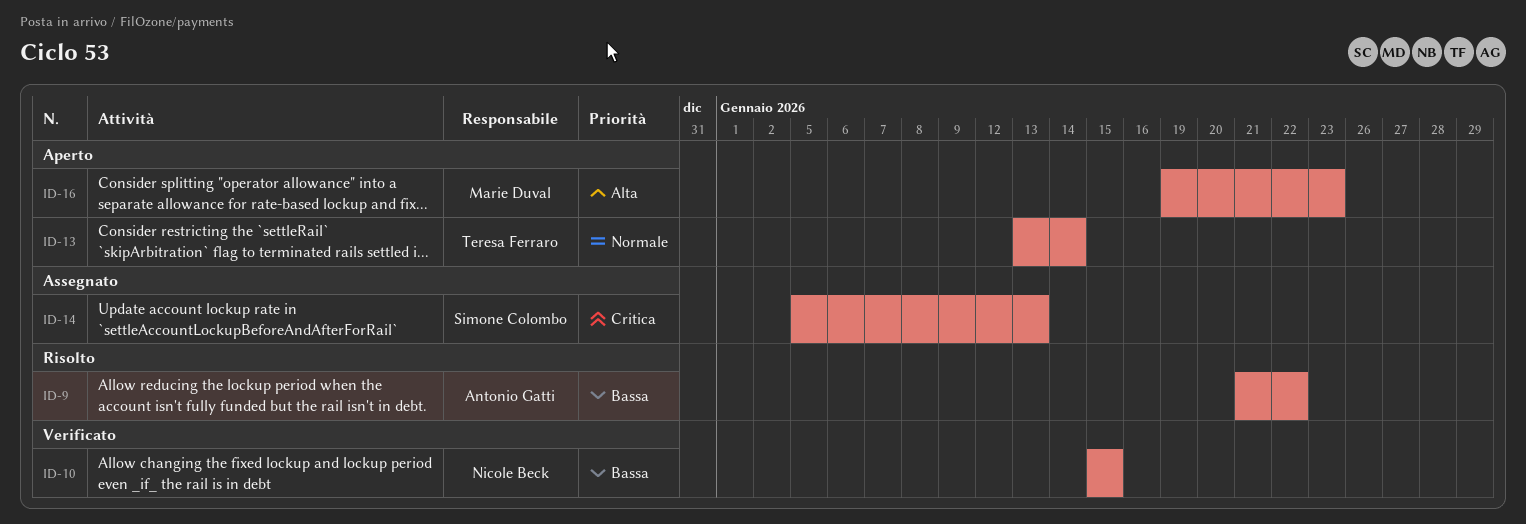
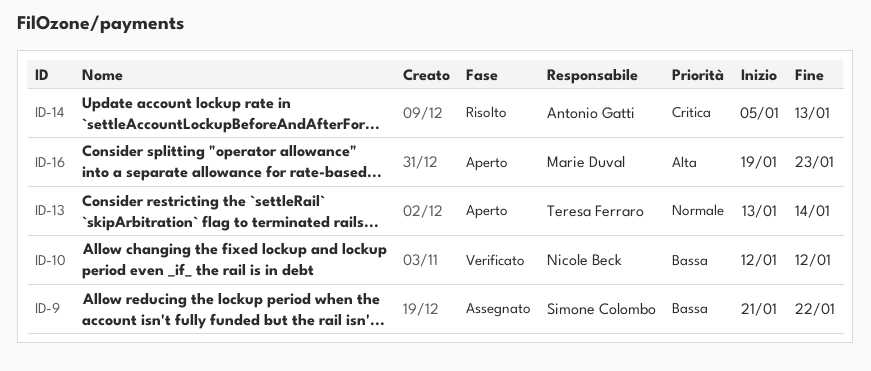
ID-9, status: Risolto -> Assegnato
ID-9, owner: Antonio Gatti -> Simone Colombo
ID-10, start: Jan 15 -> Jan 12
ID-10, due: Jan 15 -> Jan 12
ID-14, status: Assegnato -> Risolto
ID-14, owner: Simone Colombo -> Antonio Gatti

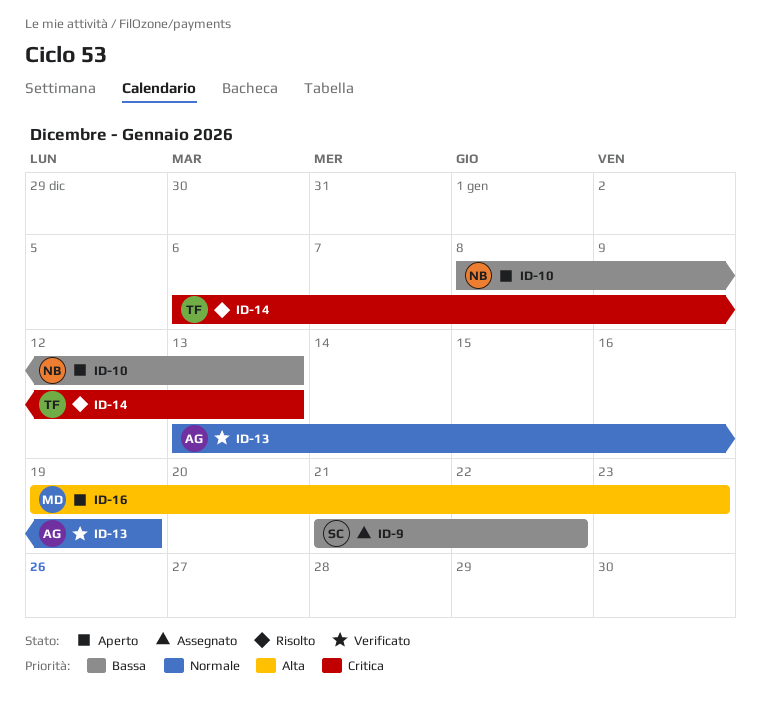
ID-10, status: Verificato -> Aperto
ID-10, start: Jan 12 -> Jan 8
ID-10, due: Jan 12 -> Jan 13
ID-13, status: Aperto -> Verificato
ID-13, owner: Teresa Ferraro -> Antonio Gatti
ID-13, due: Jan 14 -> Jan 19
ID-14, owner: Antonio Gatti -> Teresa Ferraro
ID-14, start: Jan 5 -> Jan 6

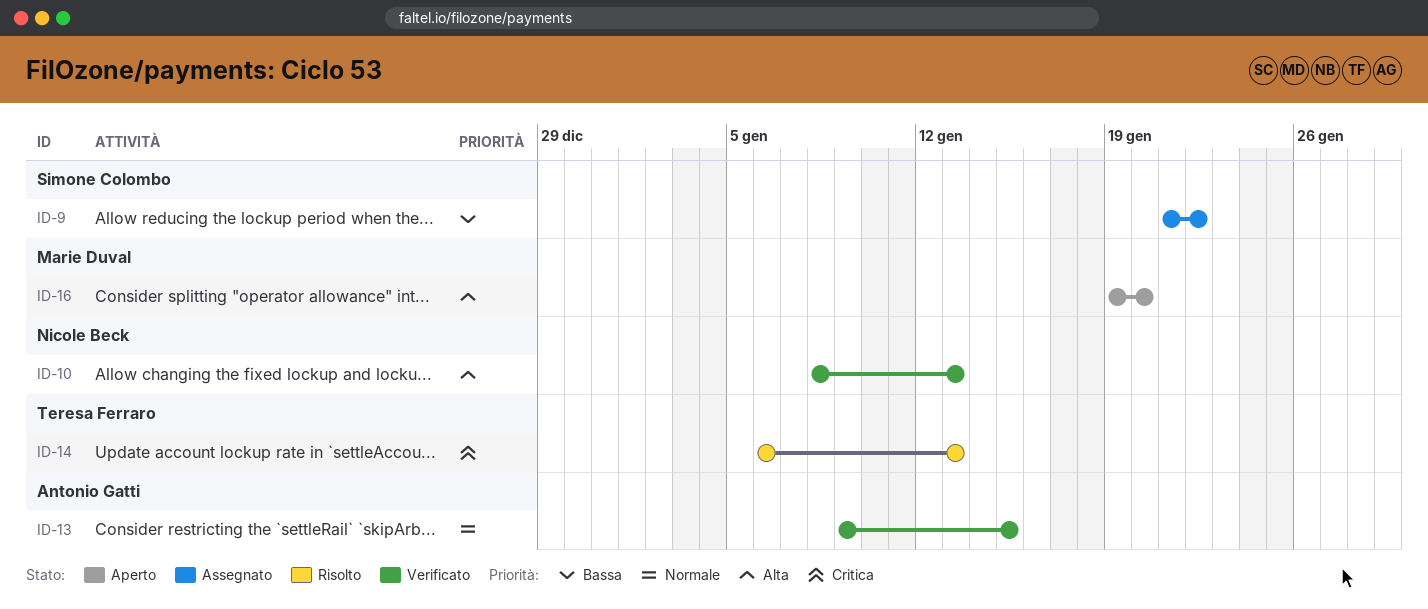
ID-10, status: Aperto -> Verificato
ID-10, priority: Bassa -> Alta
ID-13, start: Jan 13 -> Jan 9
ID-13, due: Jan 19 -> Jan 15
ID-16, due: Jan 23 -> Jan 20

